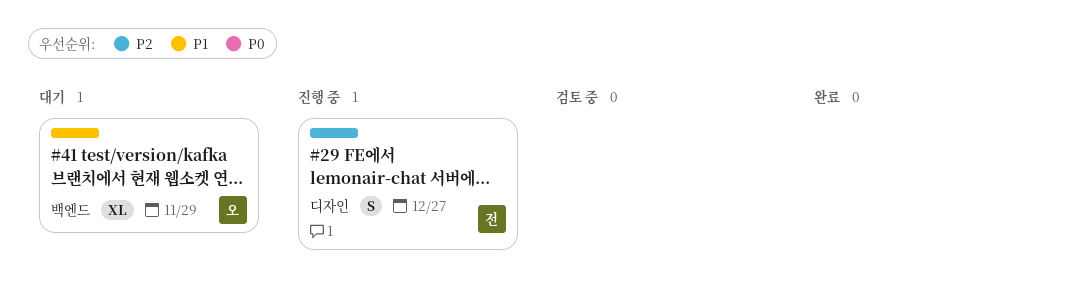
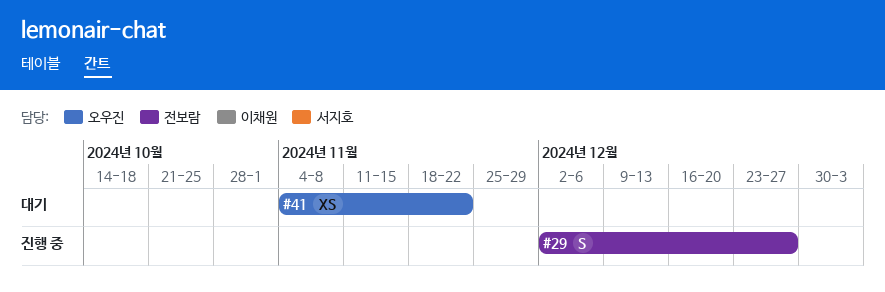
#41, estimate: XL -> XS
#41, due: Nov 29 -> Nov 22

